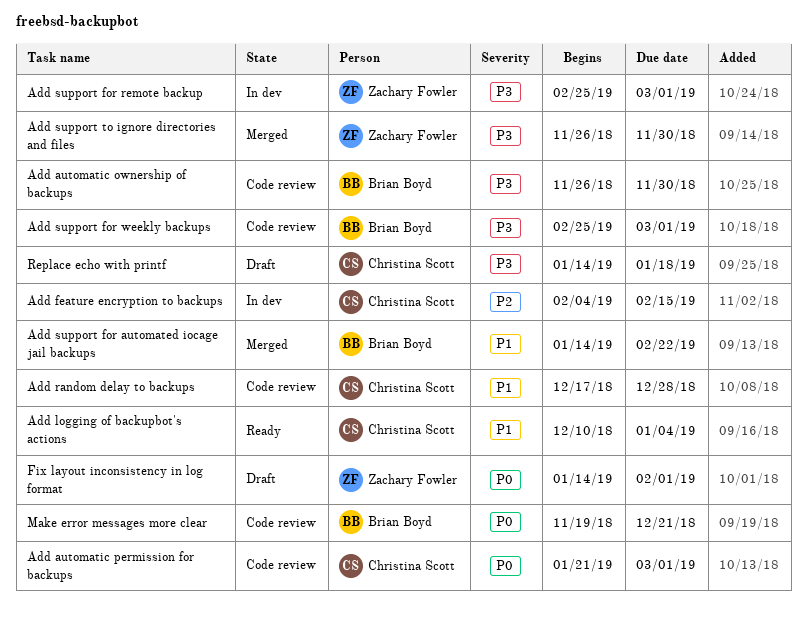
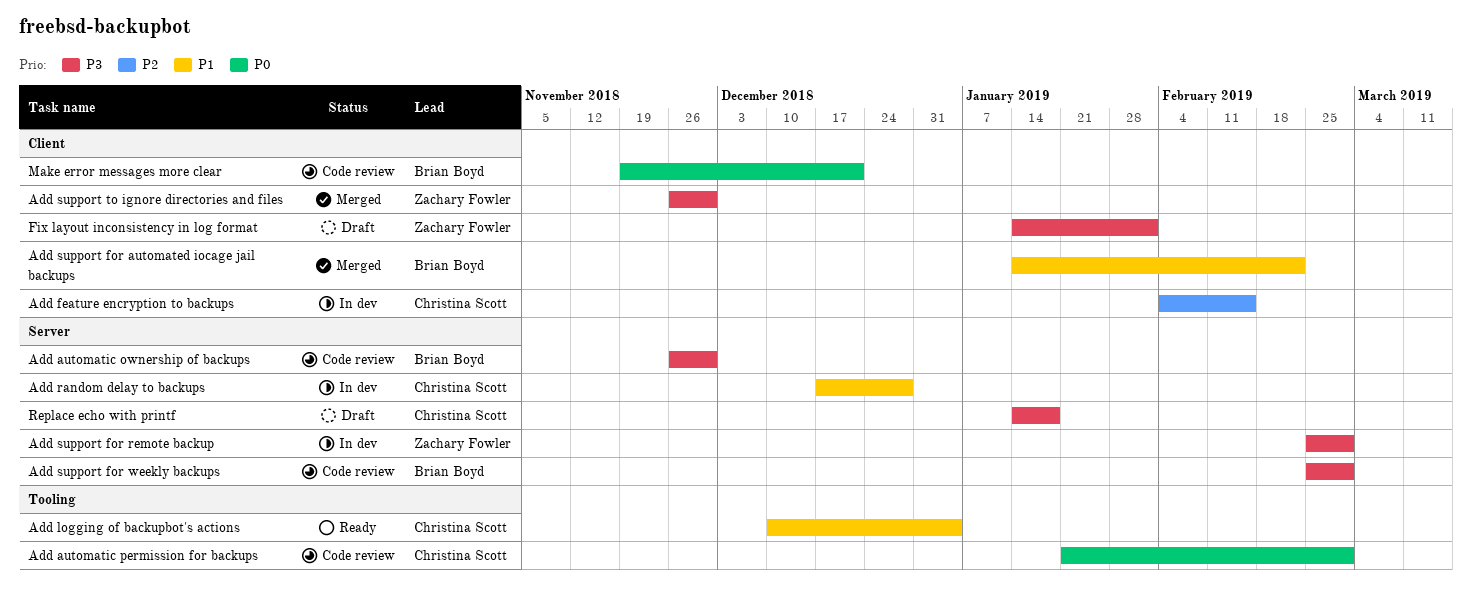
Add random delay to backups, status: Code review -> In dev
Fix layout inconsistency in log format, priority: P0 -> P3

